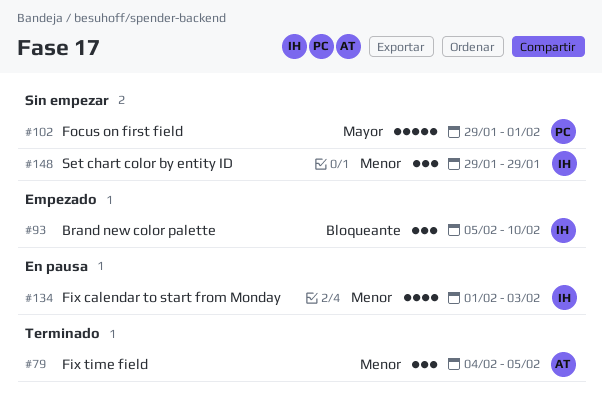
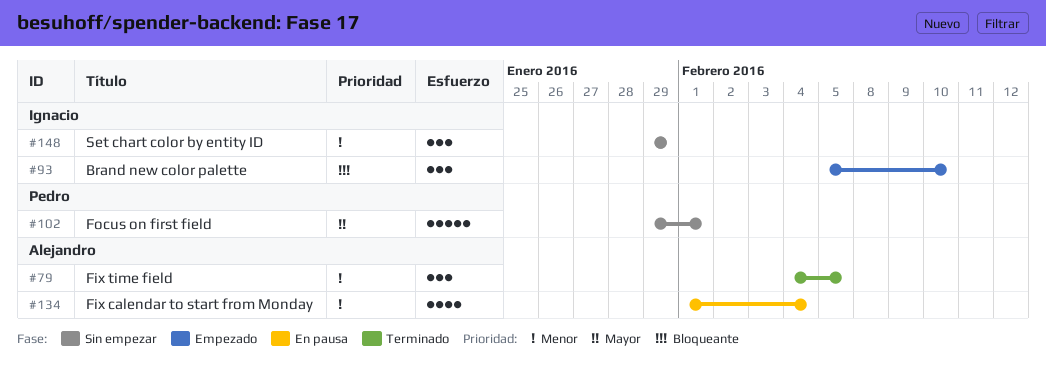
#134, owner: Ignacio -> Alejandro
#134, due: Feb 3 -> Feb 4

